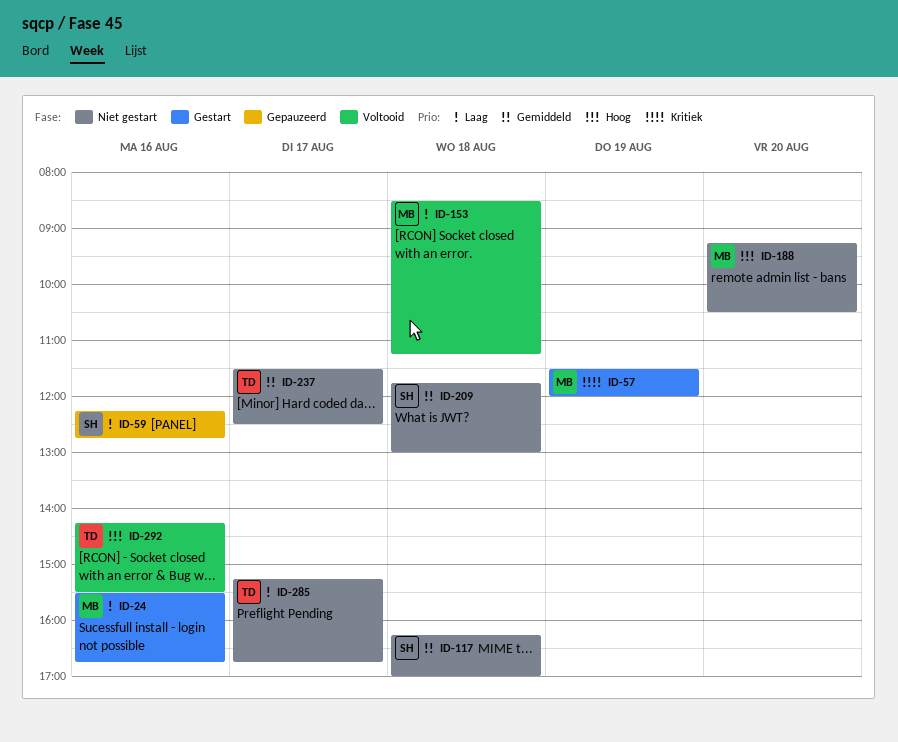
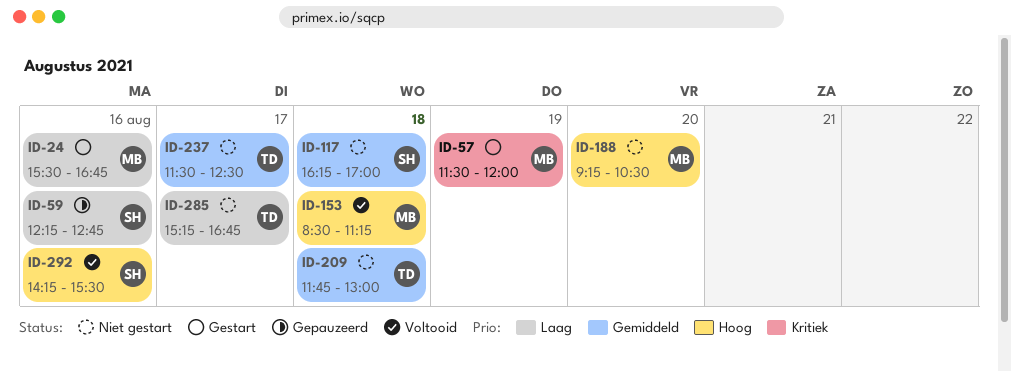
ID-153, priority: Laag -> Hoog
ID-209, owner: SH -> TD
ID-292, owner: TD -> SH

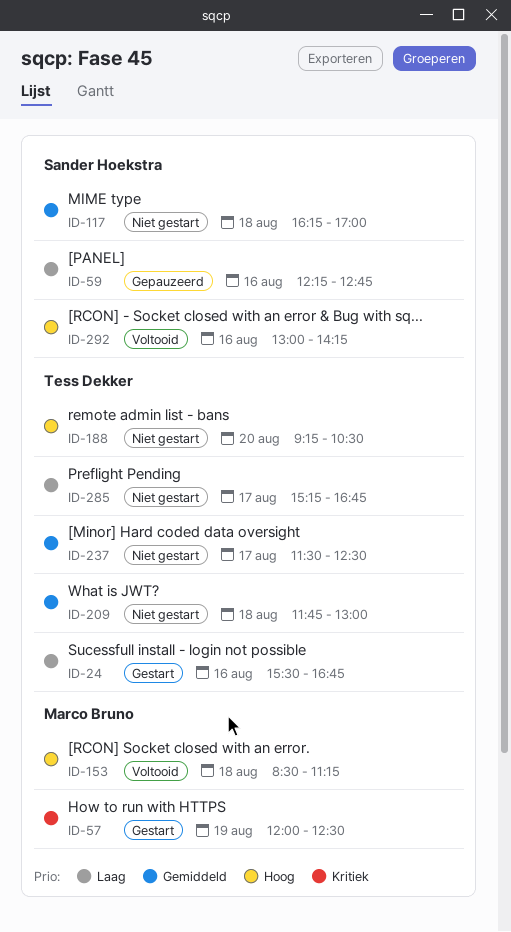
ID-24, owner: Marco Bruno -> Tess Dekker
ID-57, begins: 11:30 -> 12:00
ID-57, ends: 12:00 -> 12:30
ID-188, owner: Marco Bruno -> Tess Dekker
ID-292, begins: 14:15 -> 13:00
ID-292, ends: 15:30 -> 14:15

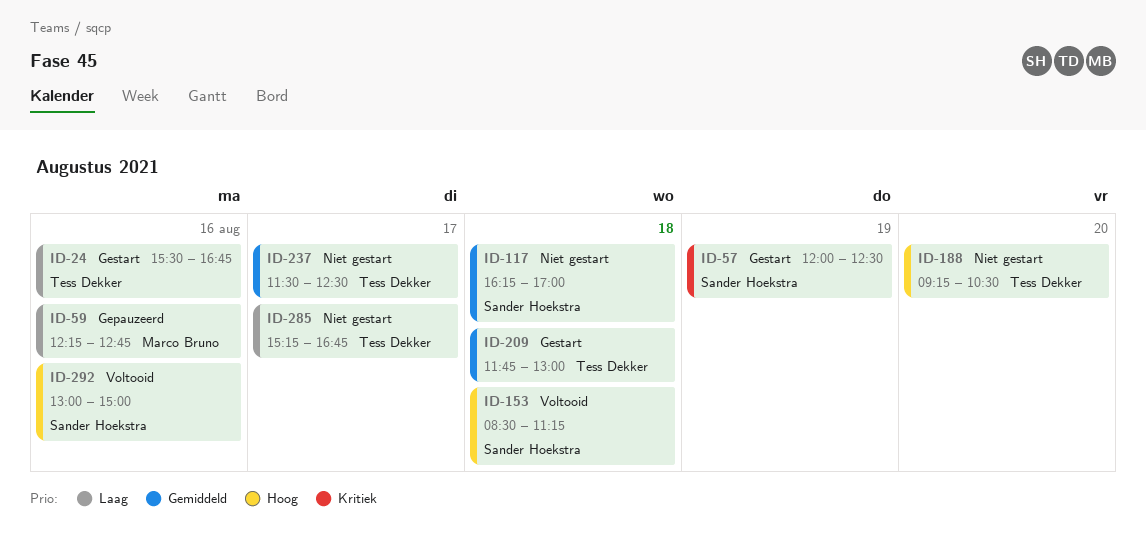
ID-57, owner: Marco Bruno -> Sander Hoekstra
ID-59, owner: Sander Hoekstra -> Marco Bruno
ID-153, owner: Marco Bruno -> Sander Hoekstra
ID-209, status: Niet gestart -> Gestart
ID-292, ends: 14:15 -> 15:00

